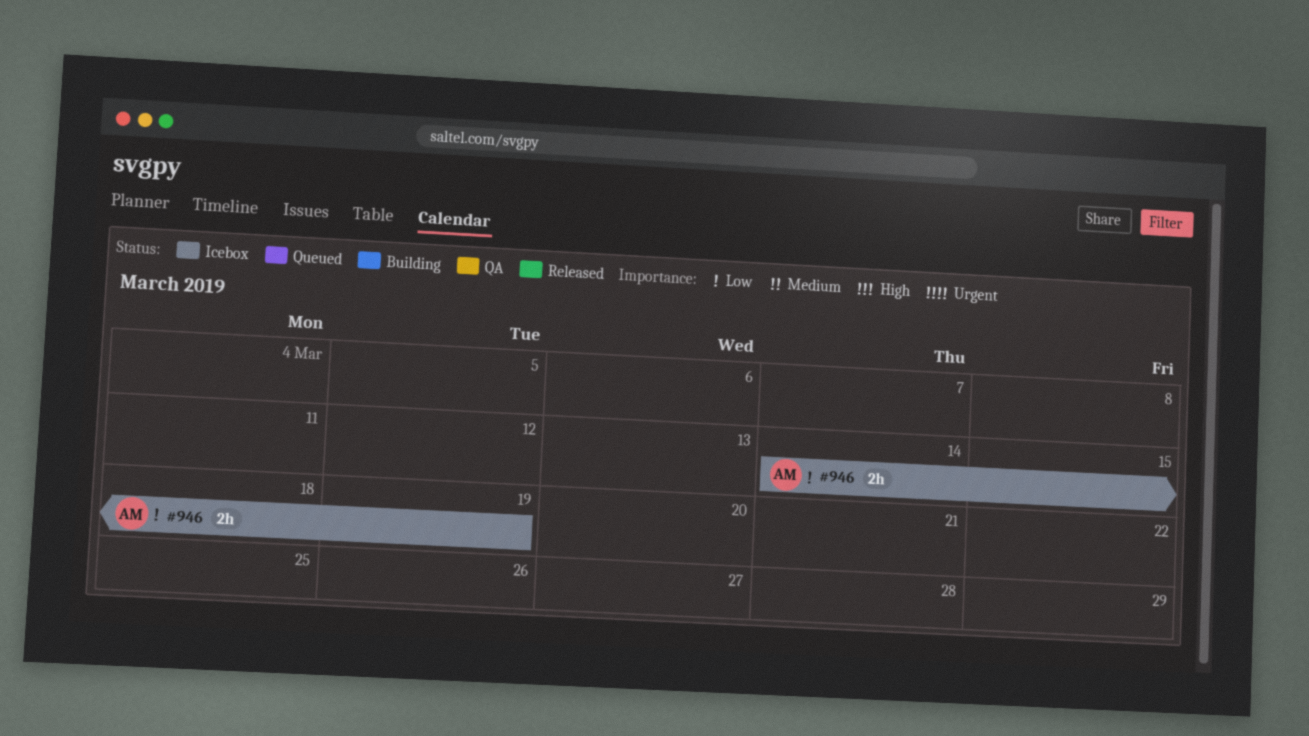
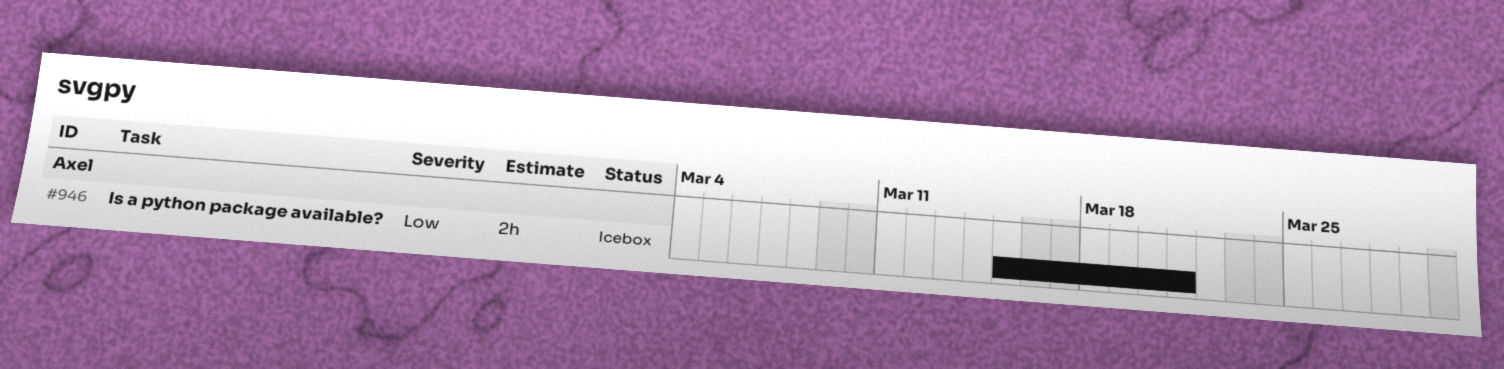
#946, start: Mar 14 -> Mar 15
#946, due: Mar 19 -> Mar 21

